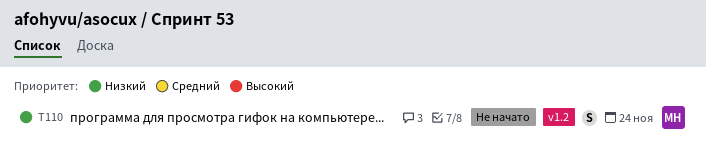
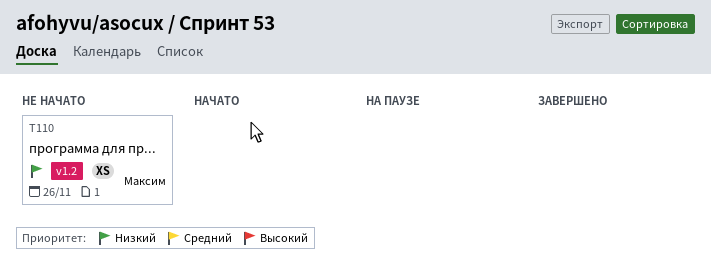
T110, estimate: S -> XS
T110, due: Nov 24 -> Nov 26

